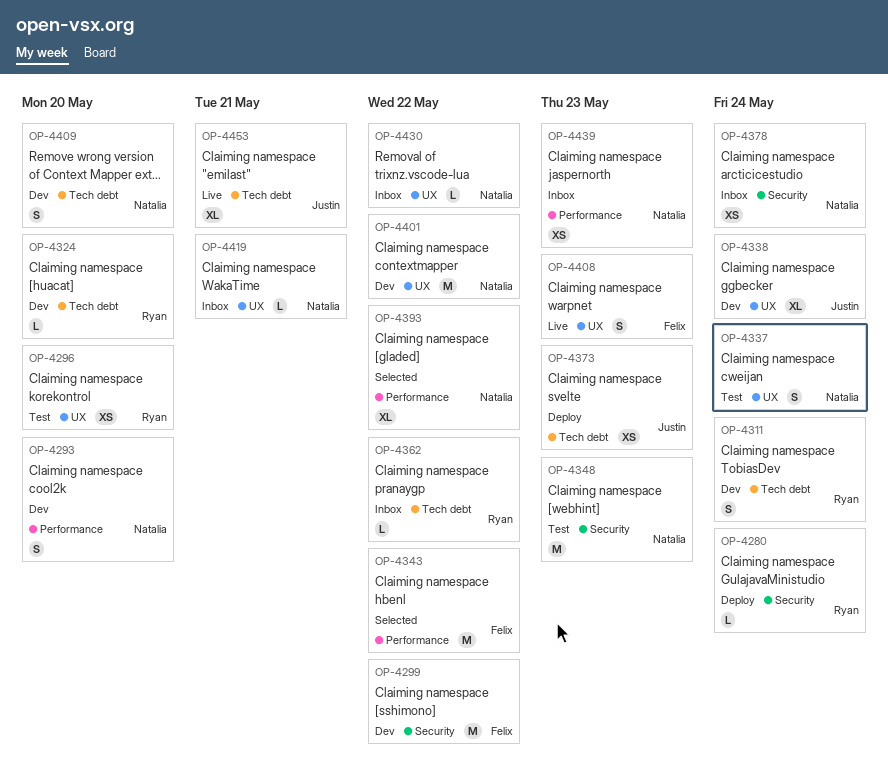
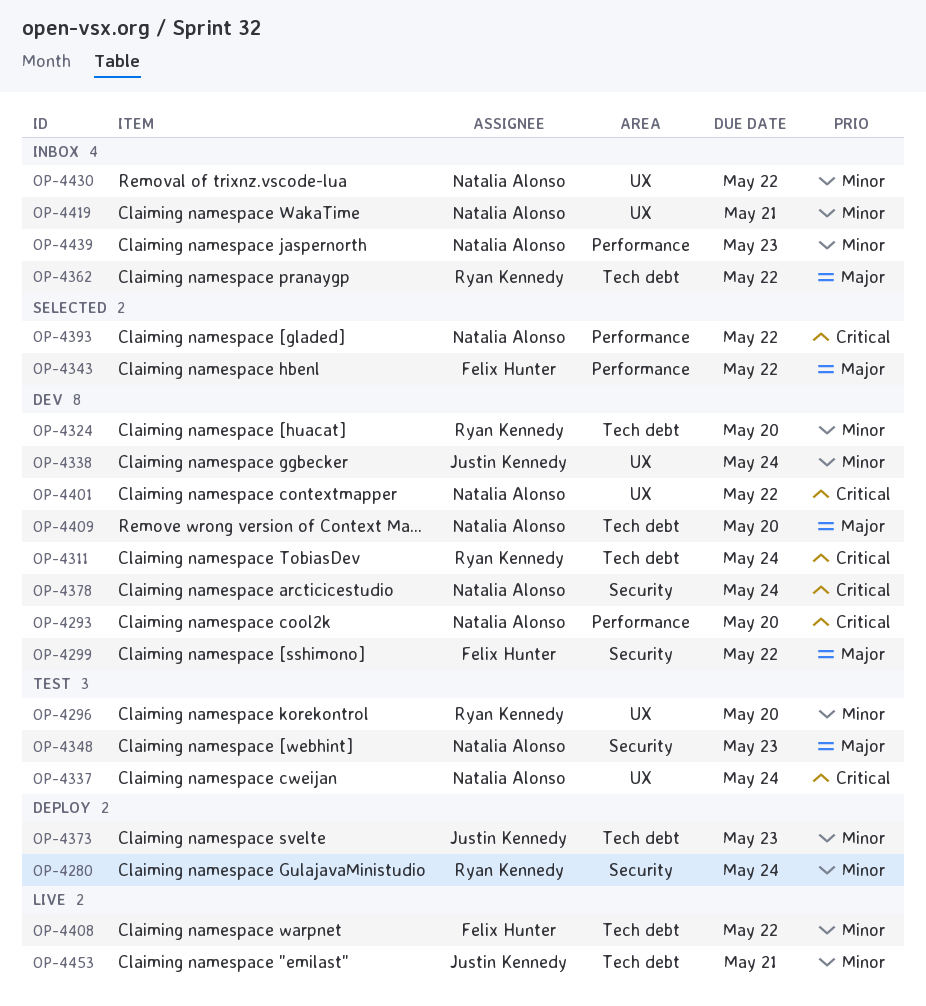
OP-4378, status: Inbox -> Dev
OP-4408, label: UX -> Tech debt
OP-4408, due: May 23 -> May 22

